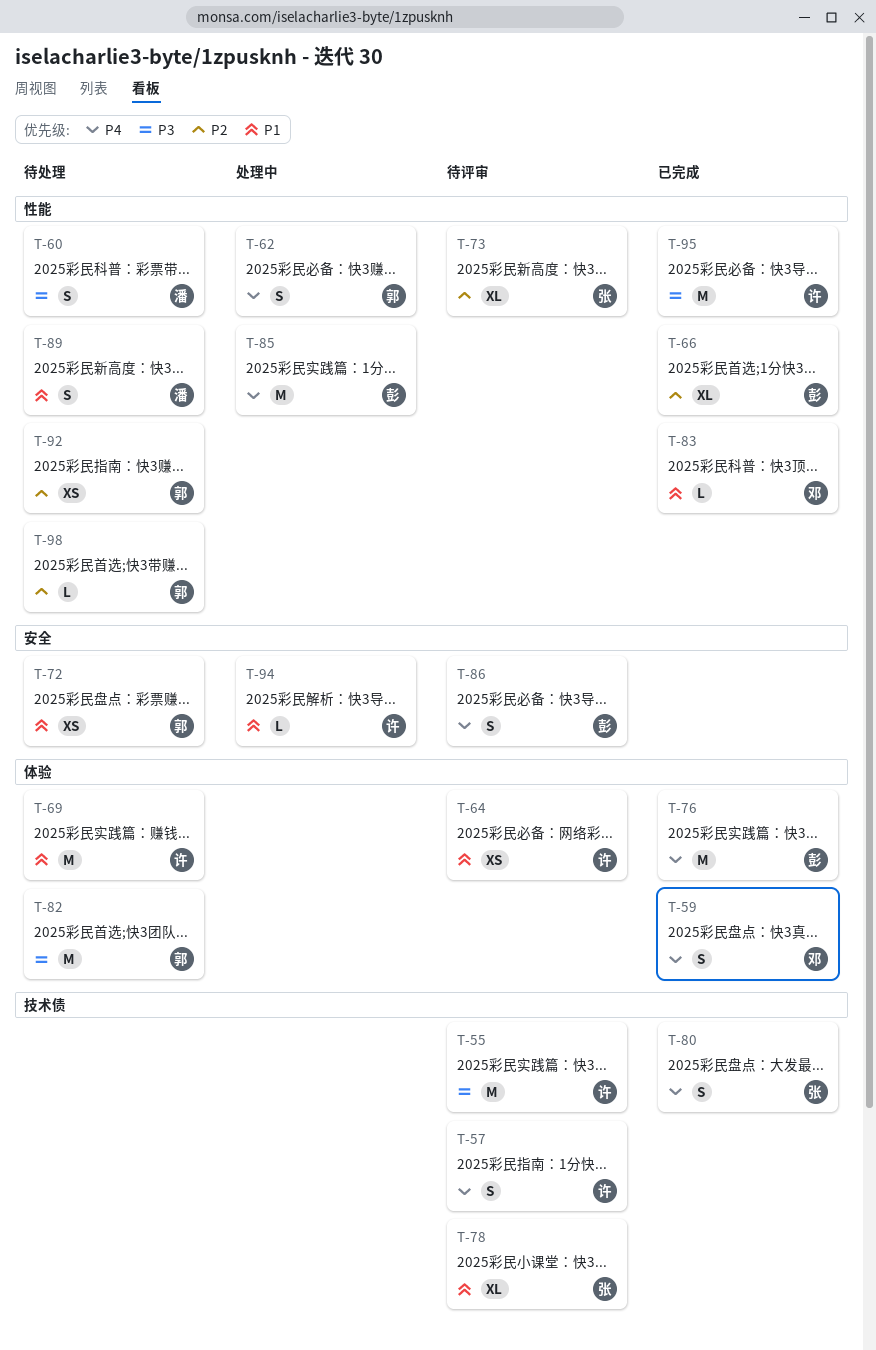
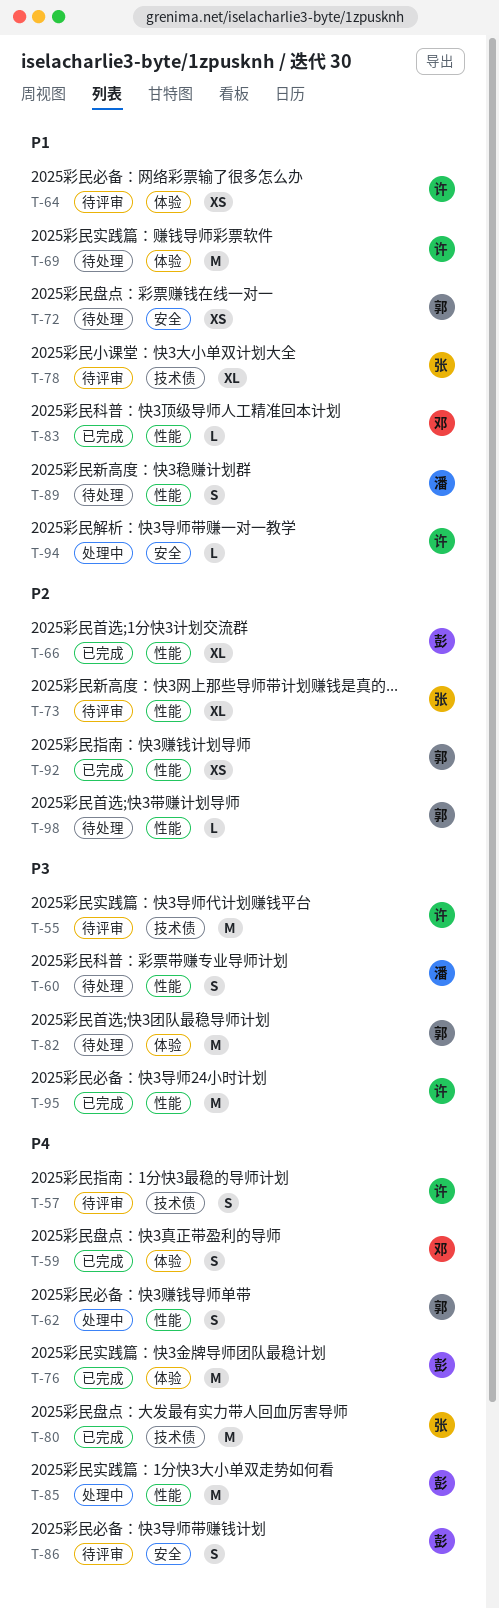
T-80, estimate: S -> M
T-92, status: 待处理 -> 已完成

